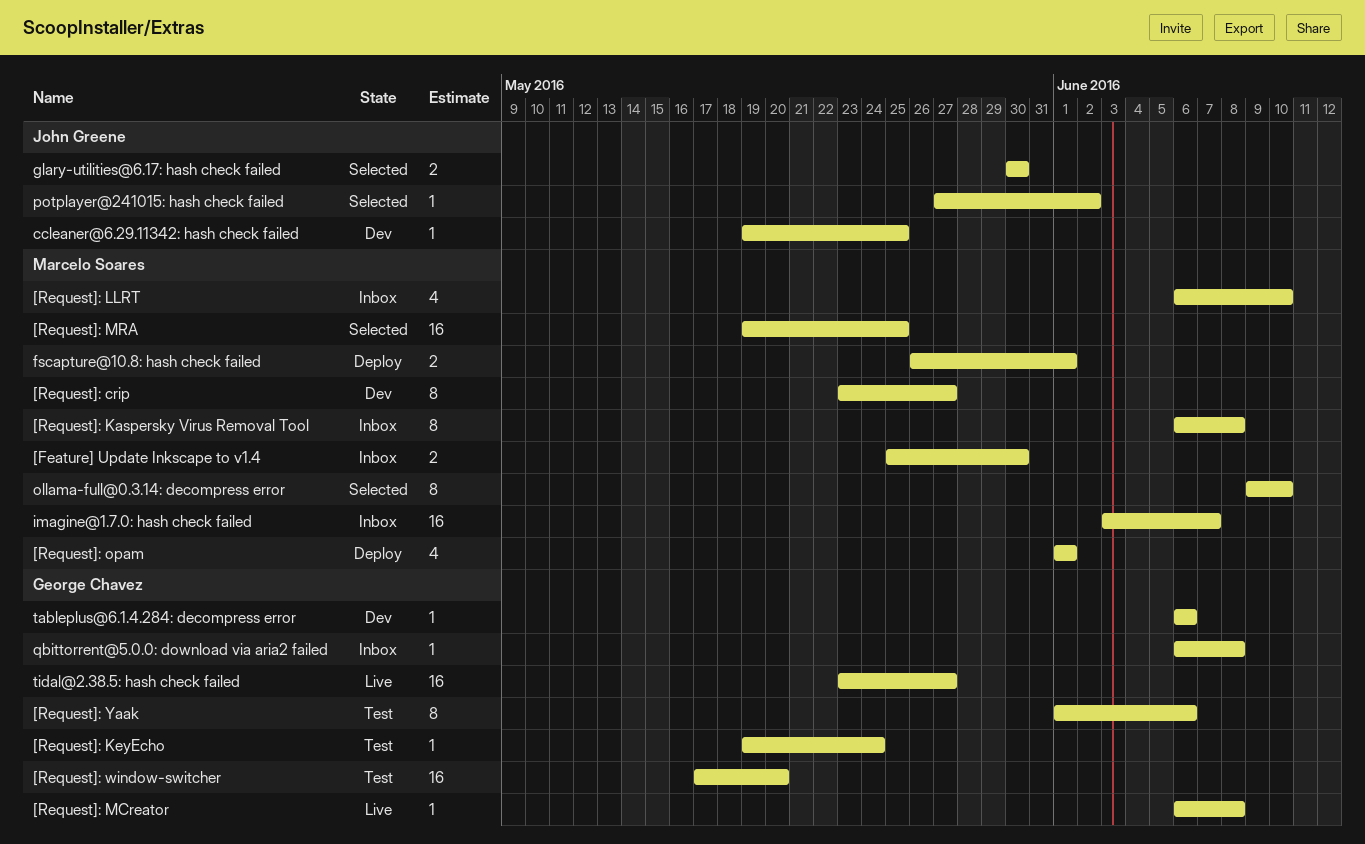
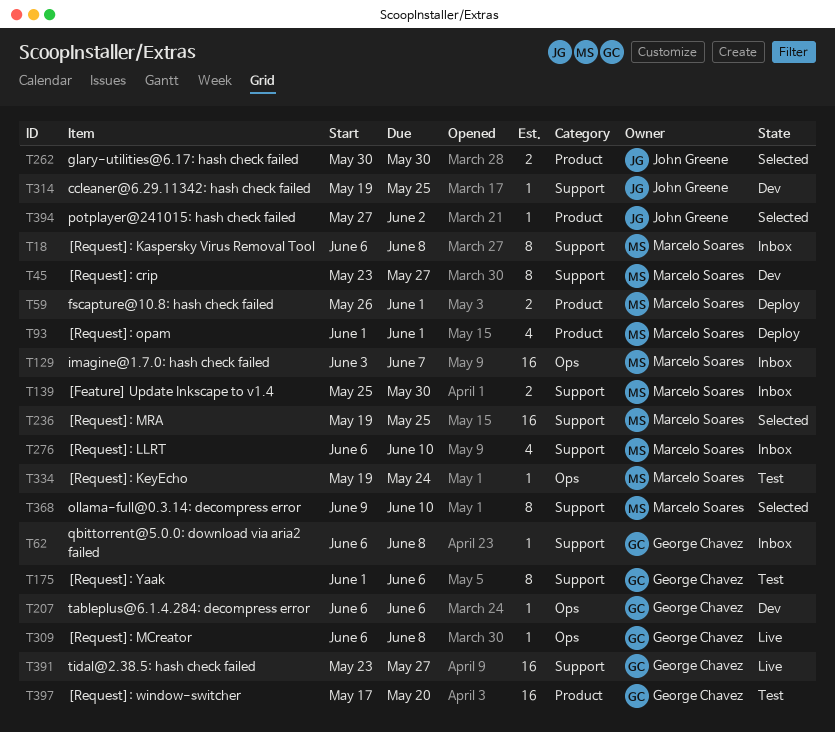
[Request]: KeyEcho, owner: George Chavez -> Marcelo Soares

